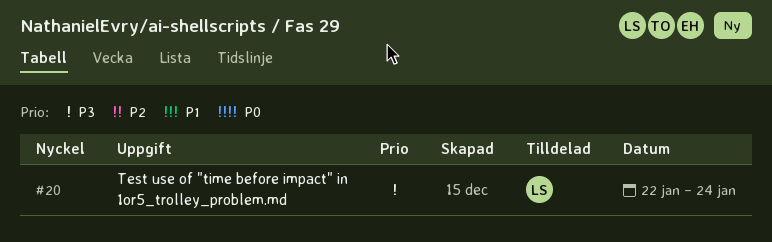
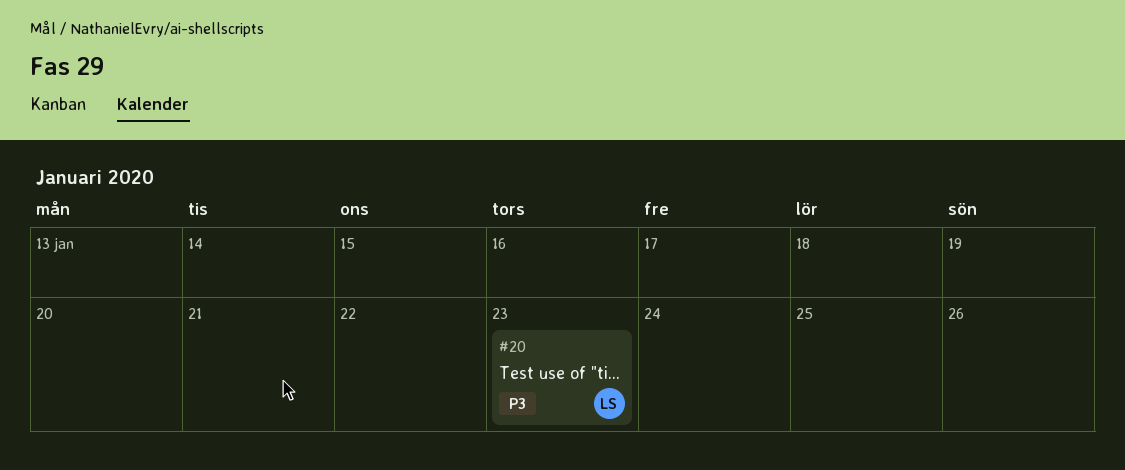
#20, due: Jan 24 -> Jan 23

